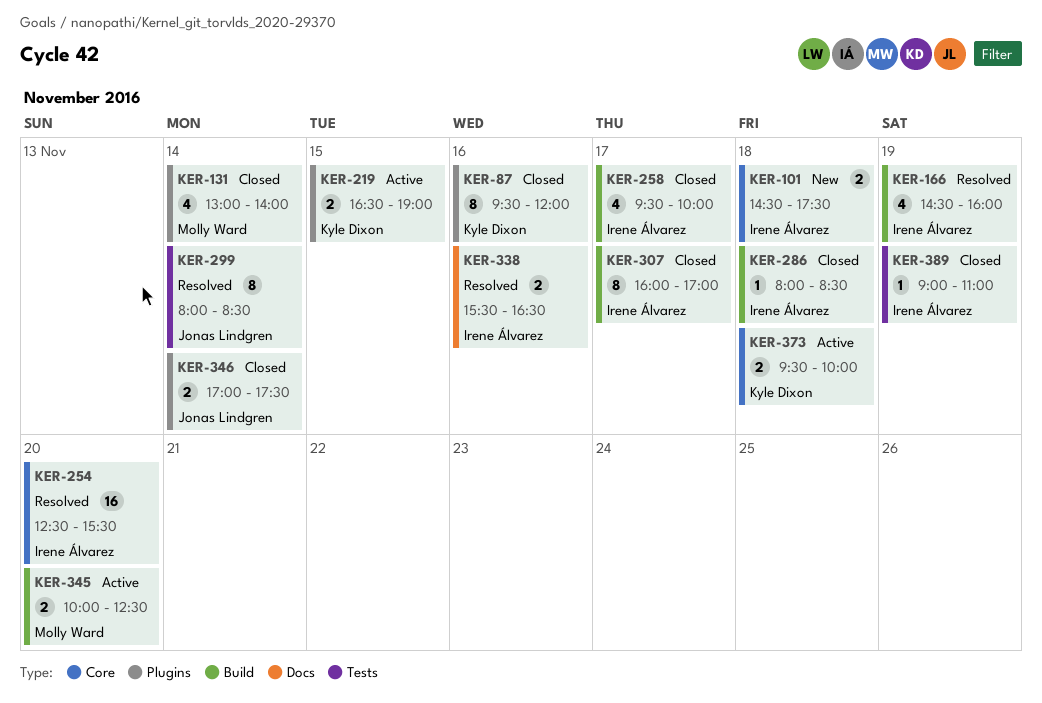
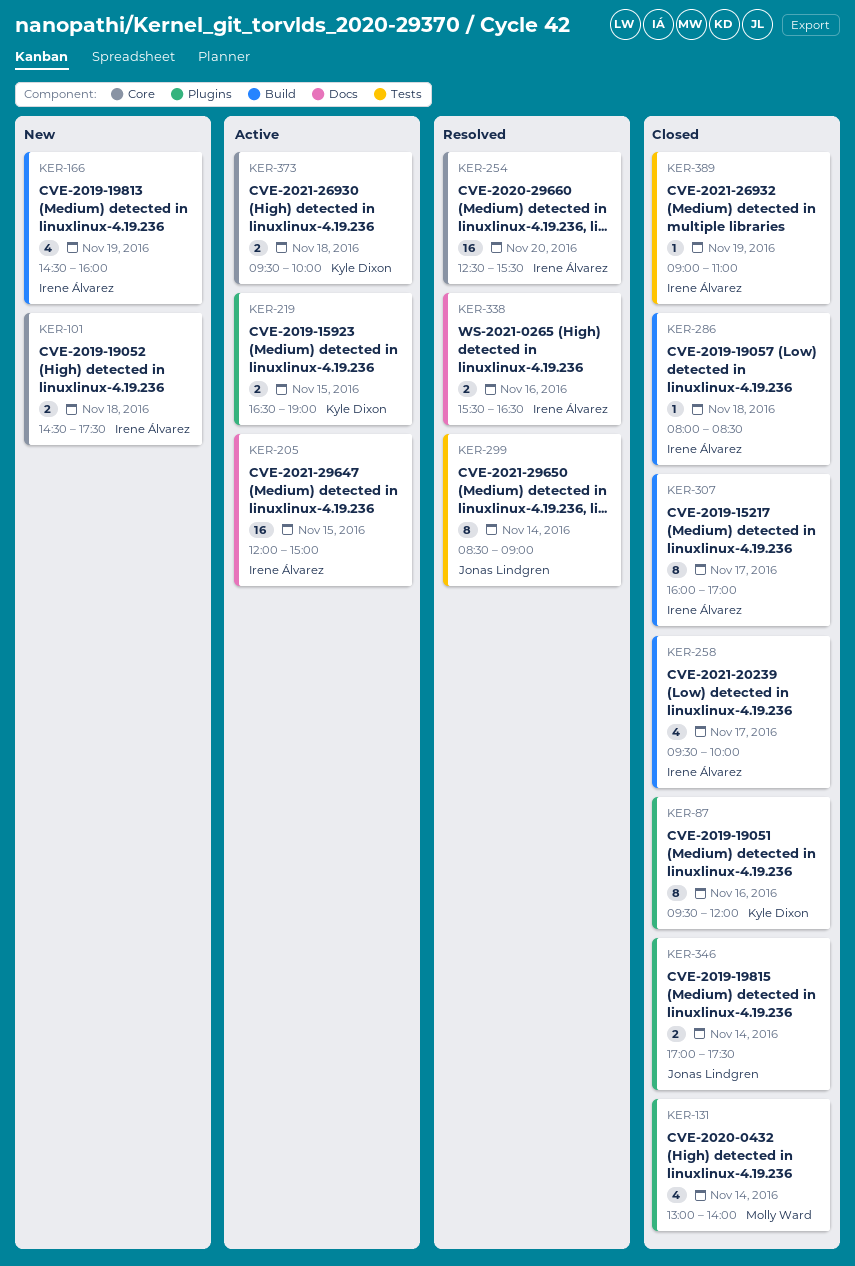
KER-166, status: Resolved -> New
KER-205: none -> present
KER-299, begins: 08:00 -> 08:30
KER-299, ends: 08:30 -> 09:00
KER-345: present -> none

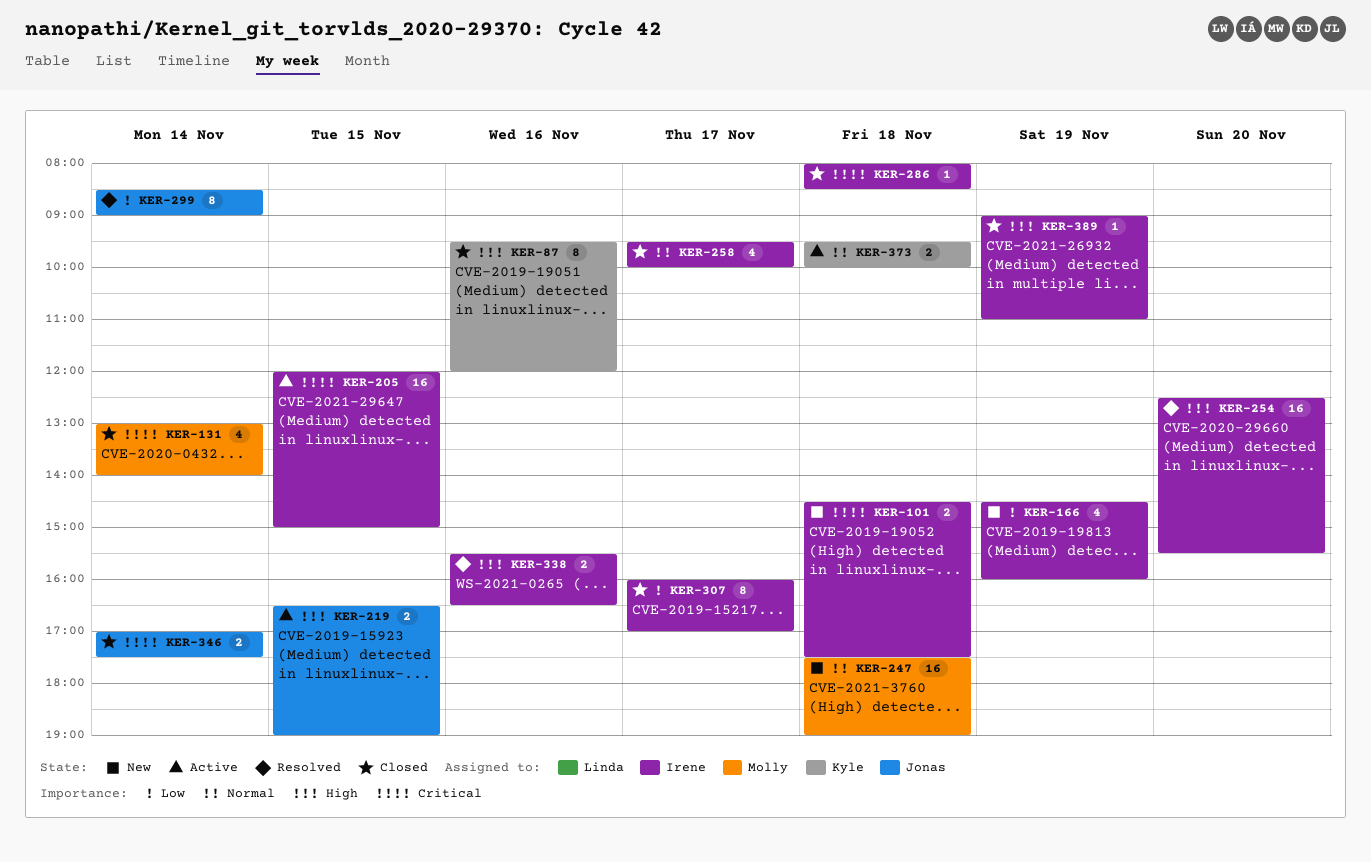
KER-219, owner: Kyle Dixon -> Jonas Lindgren
KER-247: none -> present

